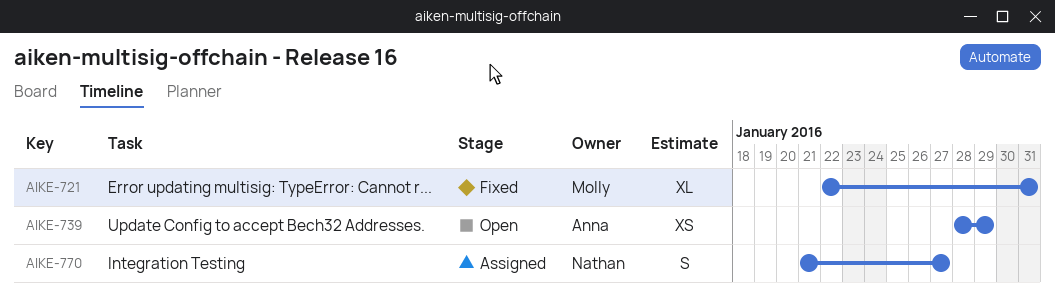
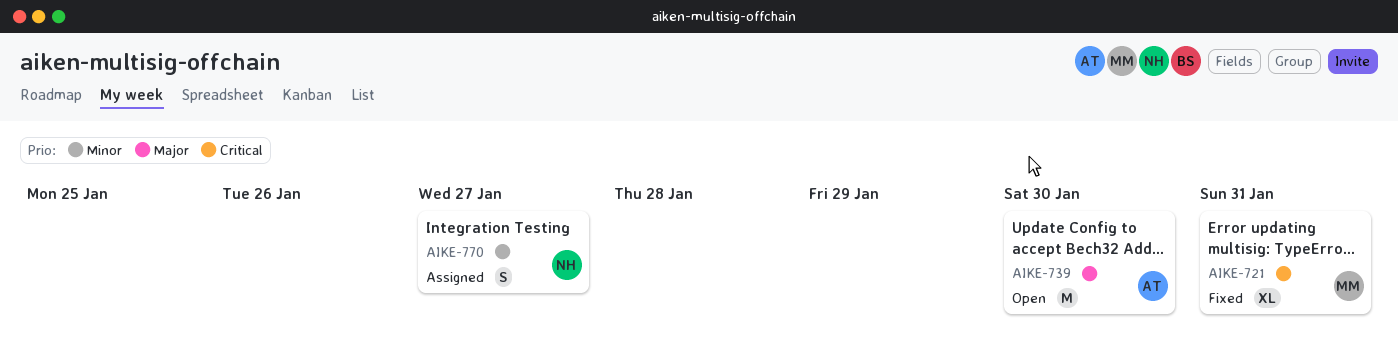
AIKE-739, estimate: XS -> M
AIKE-739, due: Jan 29 -> Jan 30

